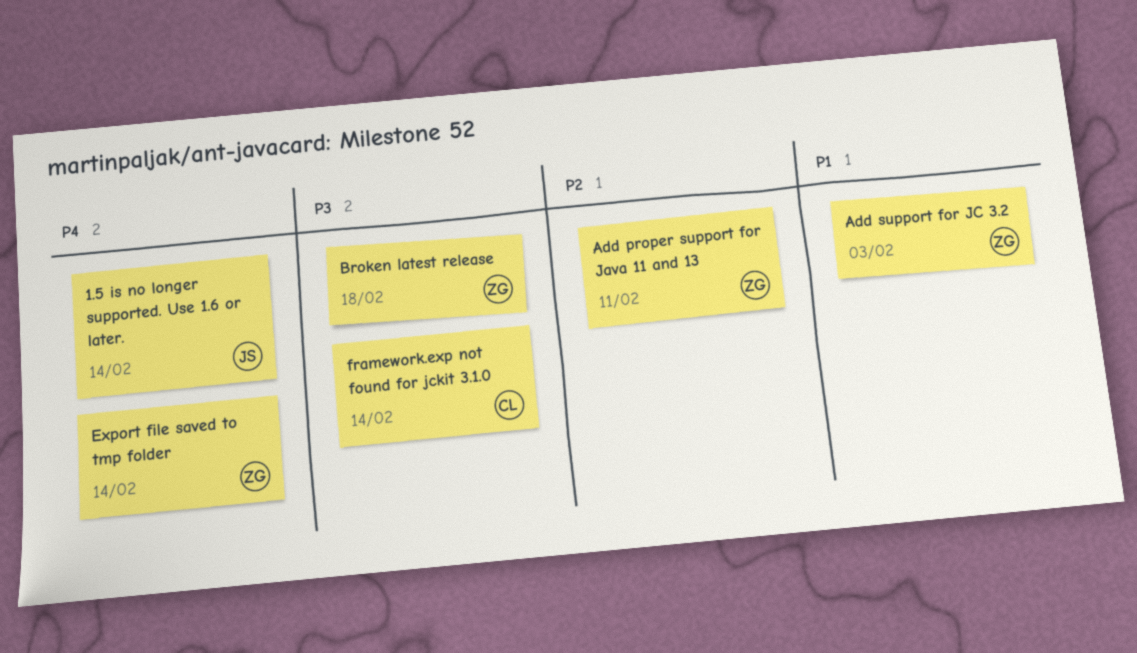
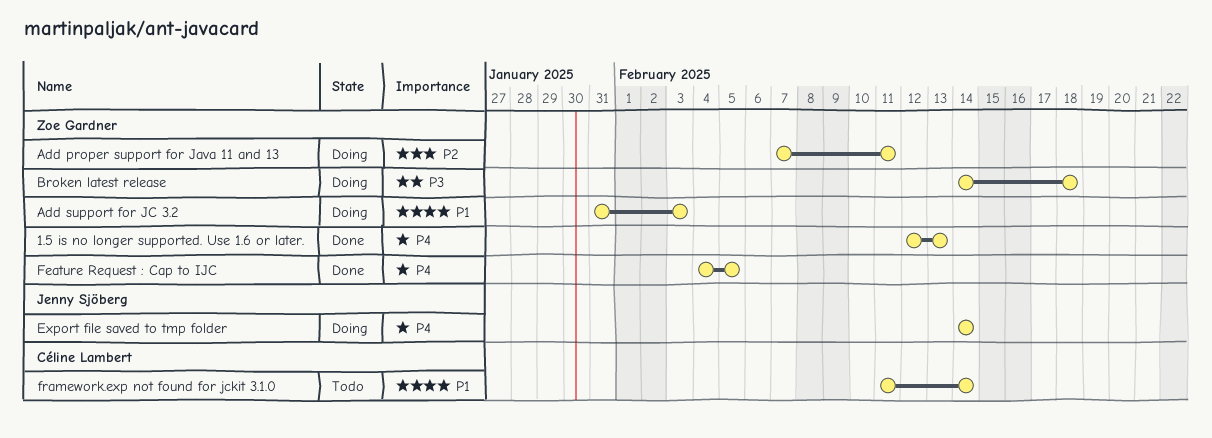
1.5 is no longer supported. Use 1.6 or later., owner: Jenny Sjöberg -> Zoe Gardner
1.5 is no longer supported. Use 1.6 or later., due: Feb 14 -> Feb 13
Export file saved to tmp folder, owner: Zoe Gardner -> Jenny Sjöberg
Feature Request : Cap to IJC: none -> present
framework.exp not found for jckit 3.1.0, priority: P3 -> P1

